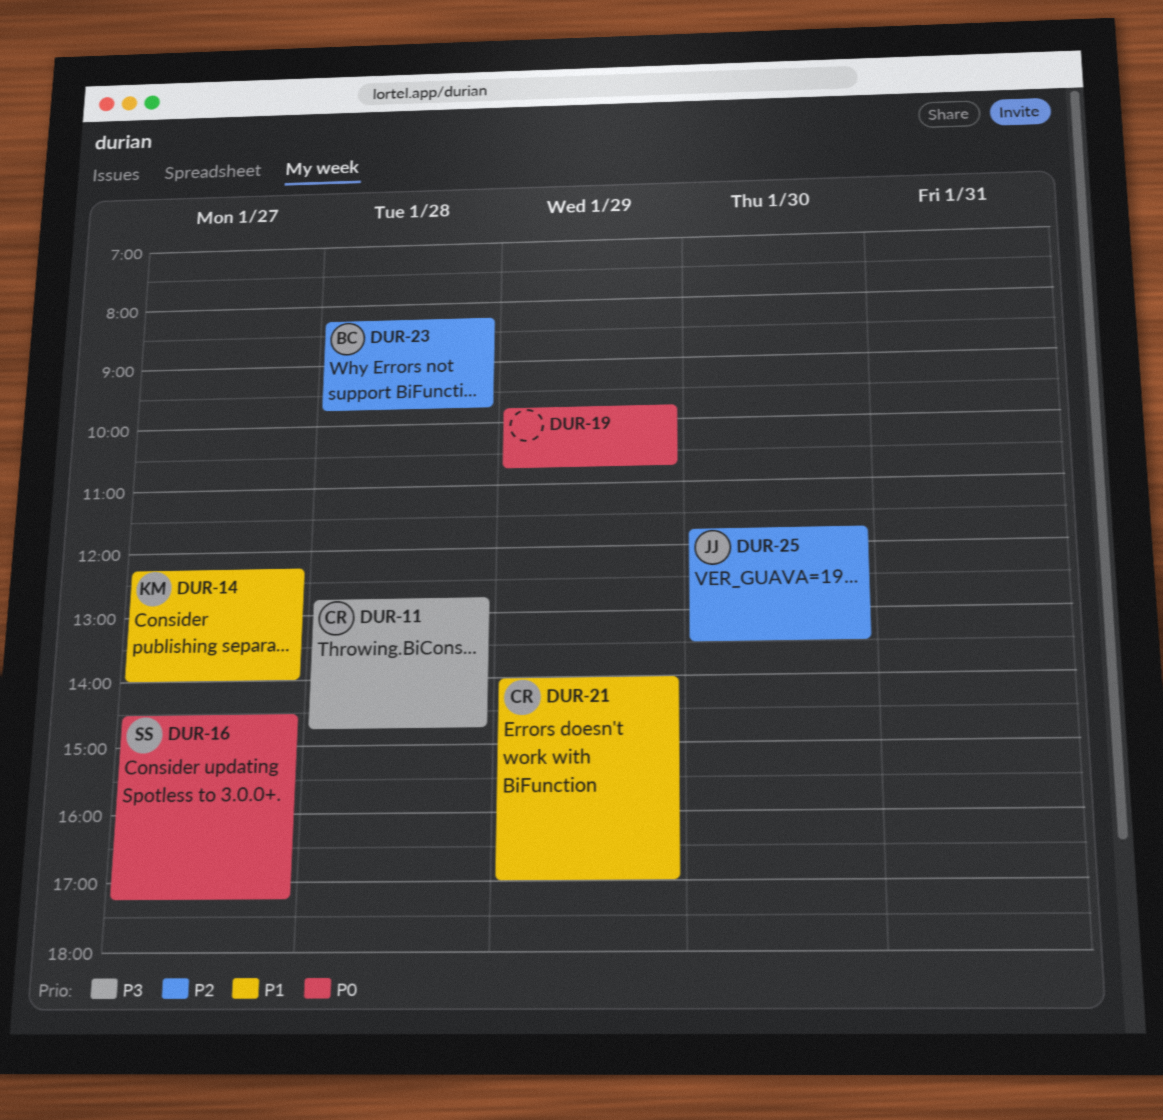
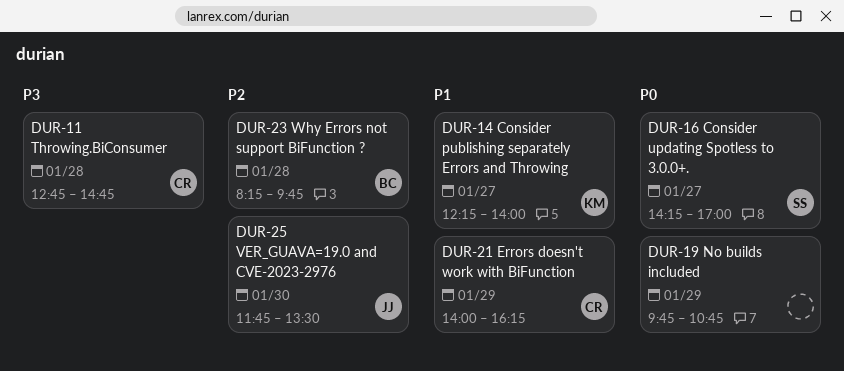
DUR-16, begins: 14:30 -> 14:15
DUR-16, ends: 17:15 -> 17:00
DUR-21, ends: 17:00 -> 16:15

